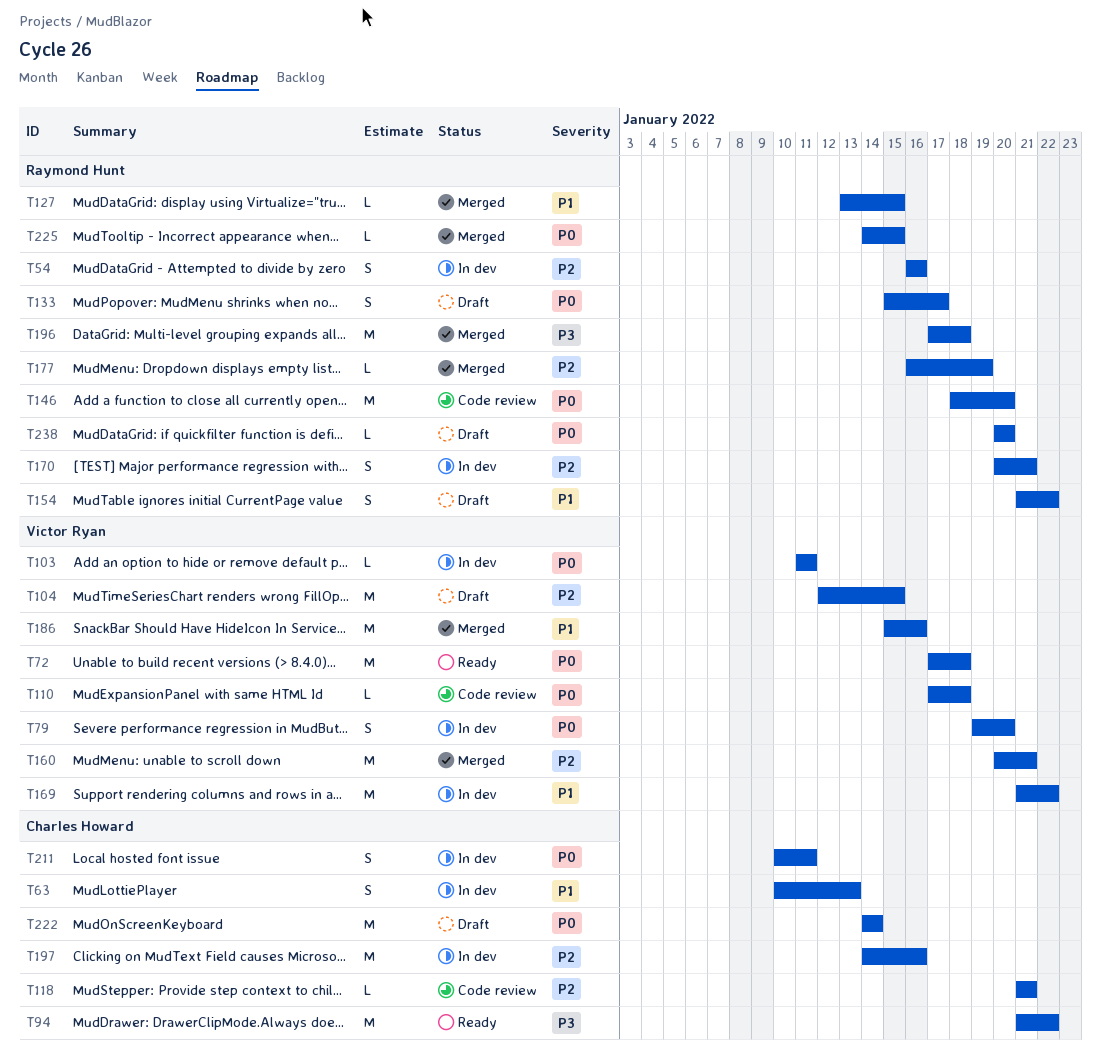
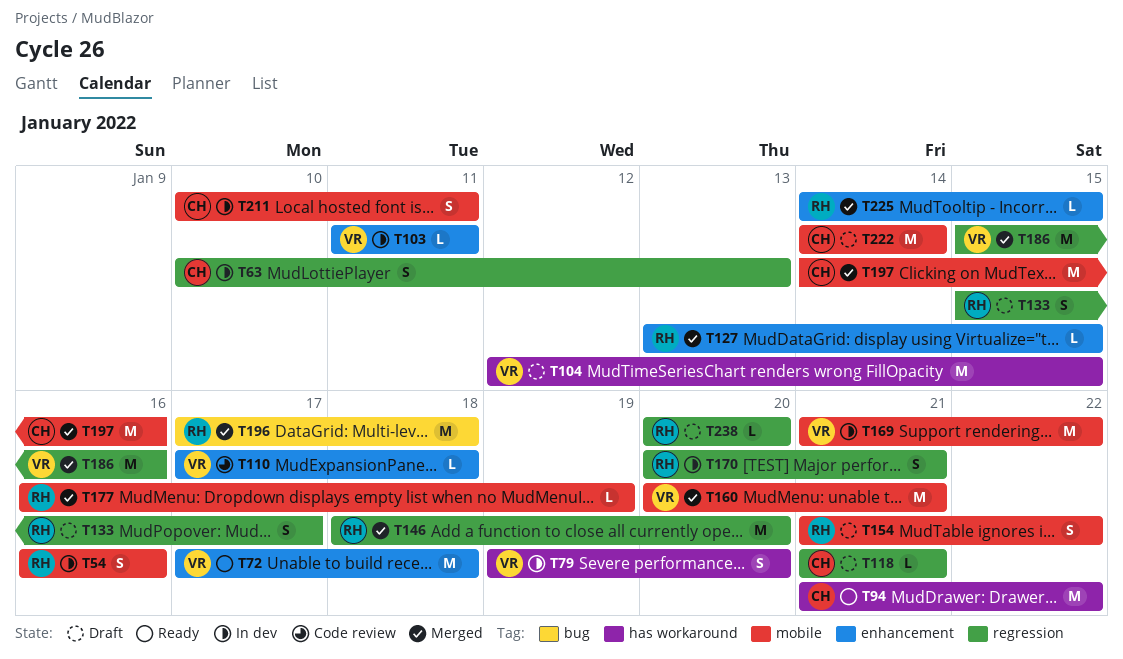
T118, status: Code review -> Draft
T146, status: Code review -> Merged
T197, status: In dev -> Merged

